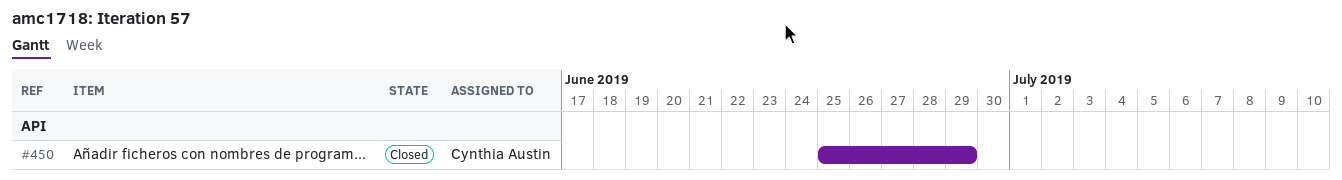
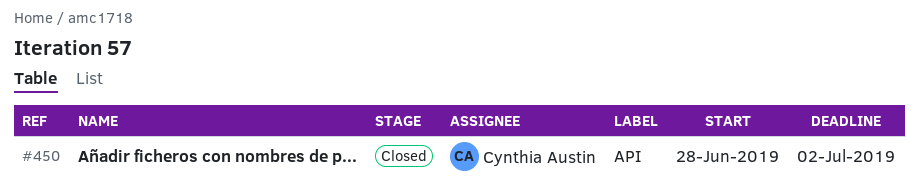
#450, start: Jun 25 -> Jun 28
#450, due: Jun 29 -> Jul 2

